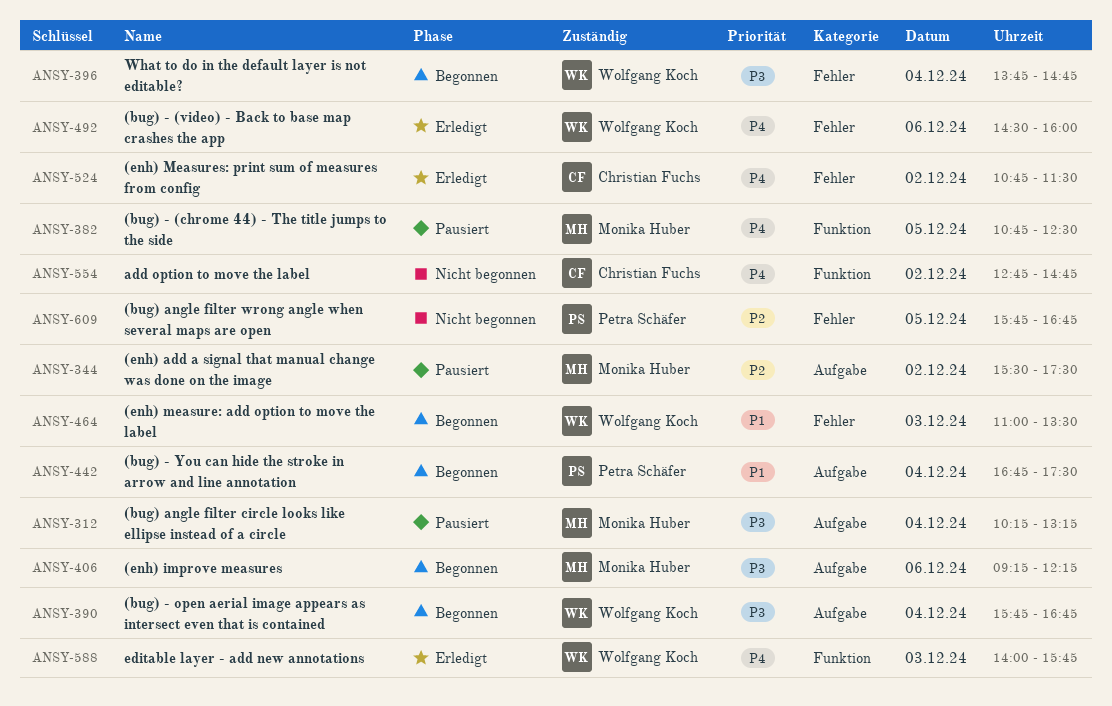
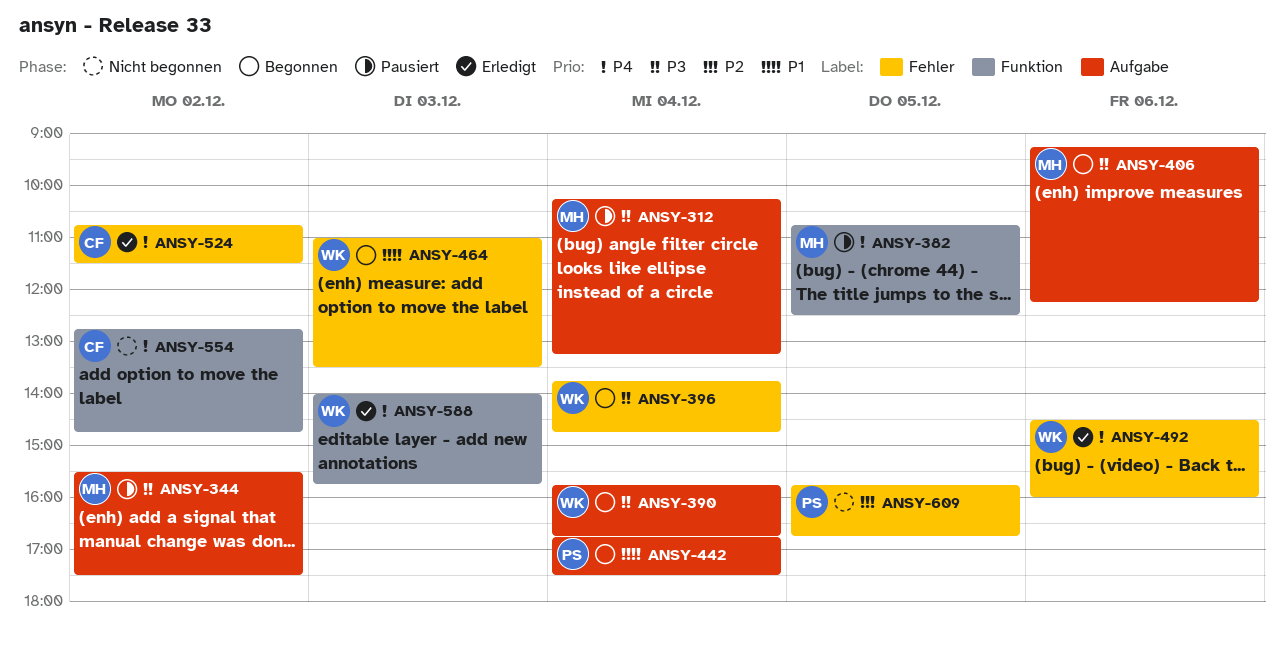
ANSY-344, priority: P2 -> P3

